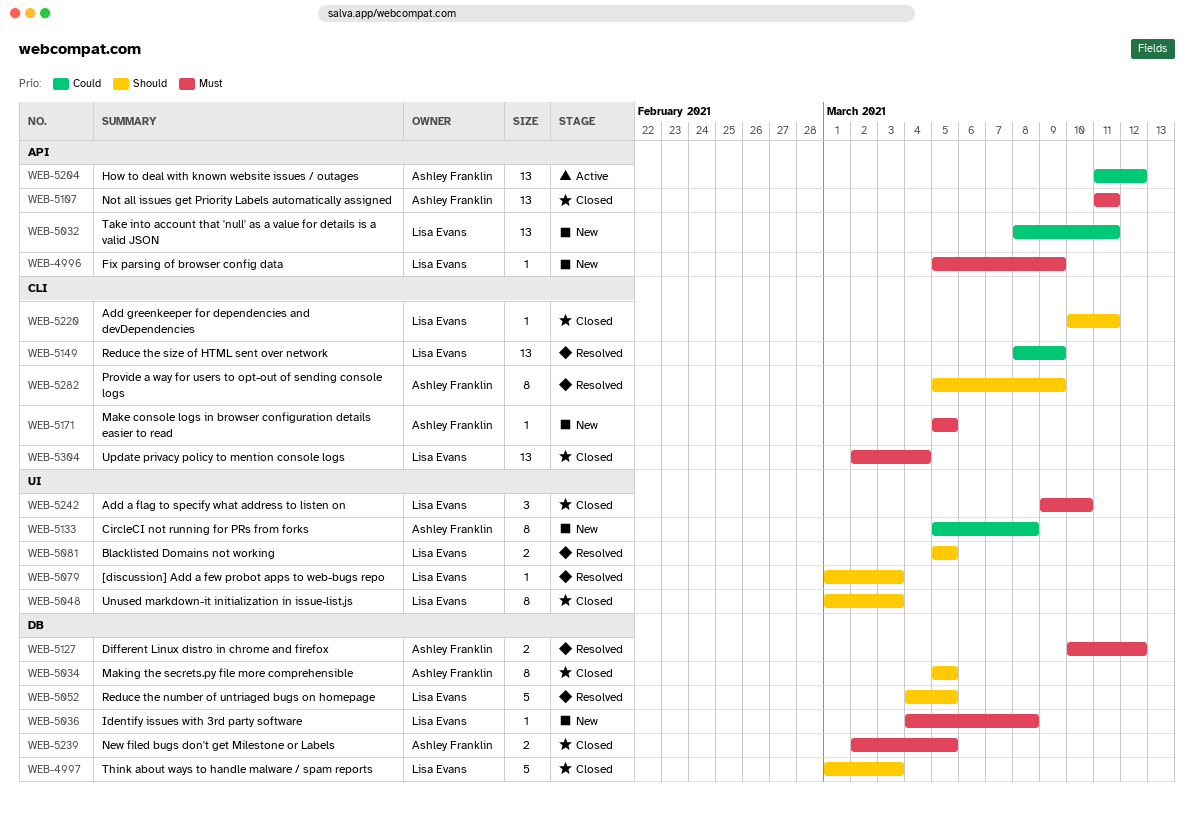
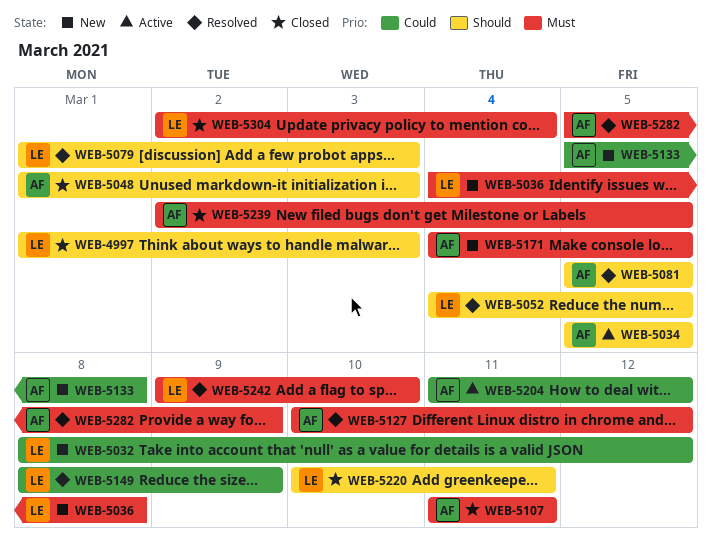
WEB-4996: present -> none
WEB-5032, due: Mar 11 -> Mar 12
WEB-5034, status: Closed -> Active
WEB-5048, owner: Lisa Evans -> Ashley Franklin
WEB-5081, owner: Lisa Evans -> Ashley Franklin
WEB-5171, start: Mar 5 -> Mar 4
WEB-5242, status: Closed -> Resolved
WEB-5282, priority: Should -> Must

